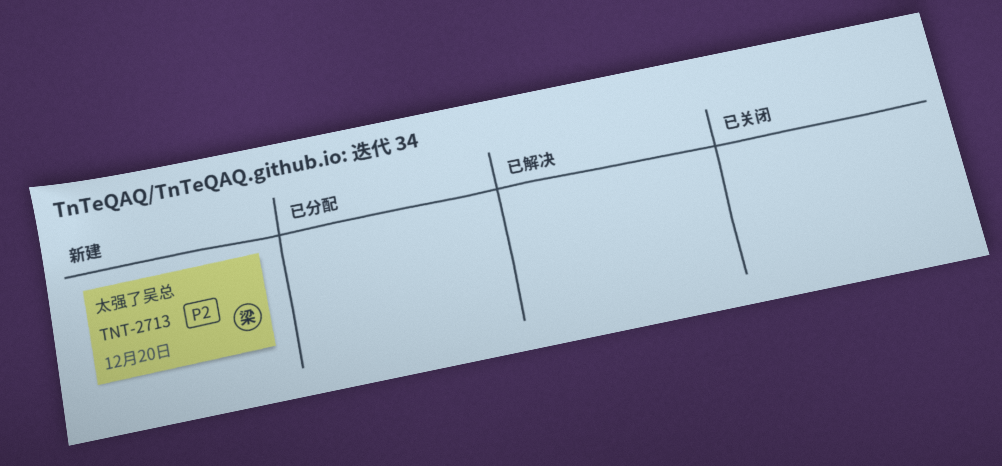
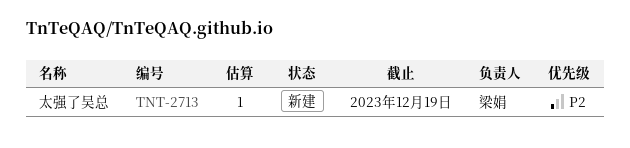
TNT-2713, due: Dec 20 -> Dec 19

